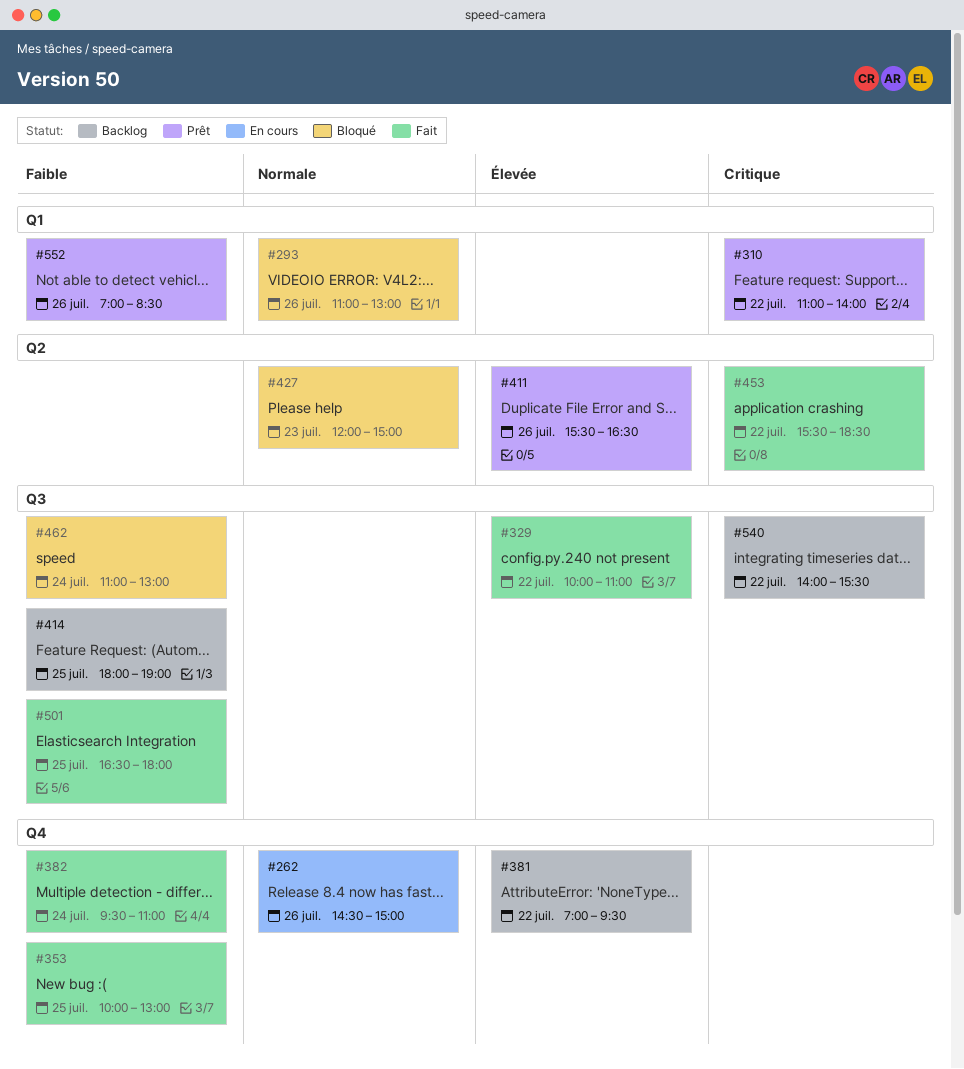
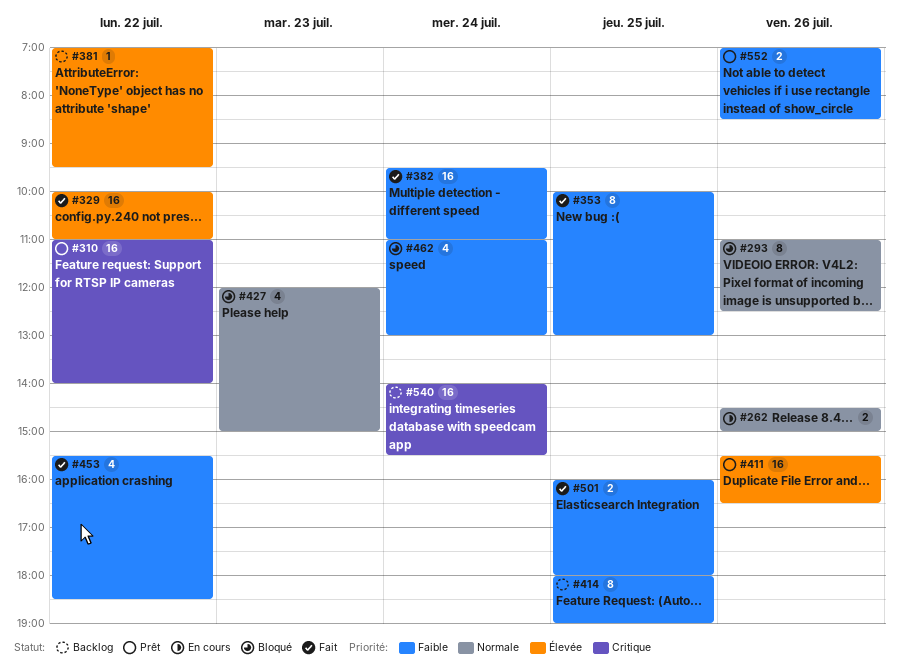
#293, ends: 13:00 -> 12:30
#453, priority: Critique -> Faible
#501, begins: 16:30 -> 16:00
#540, day: Jul 22 -> Jul 24

